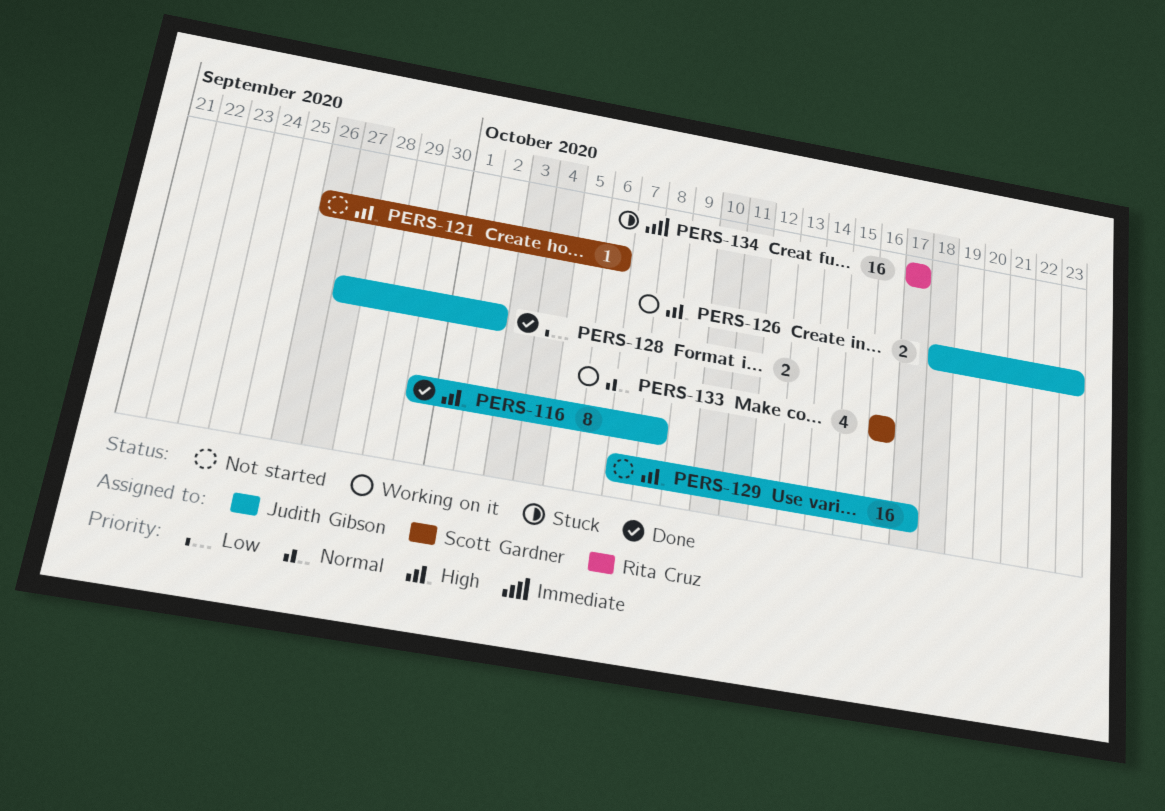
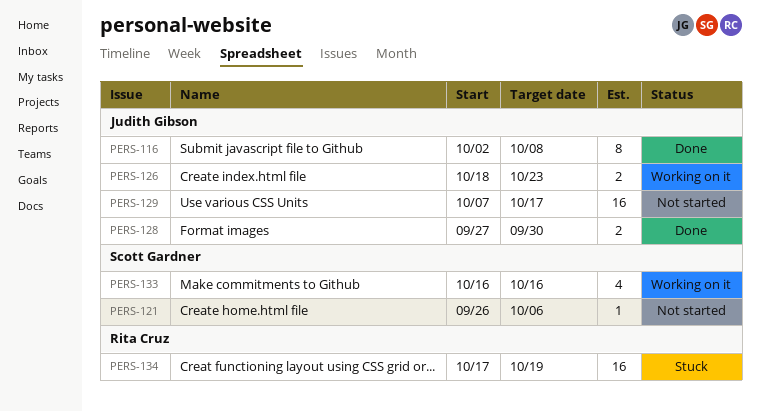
PERS-116, start: Sep 30 -> Oct 2
PERS-128, due: Oct 2 -> Sep 30
PERS-134, due: Oct 17 -> Oct 19

